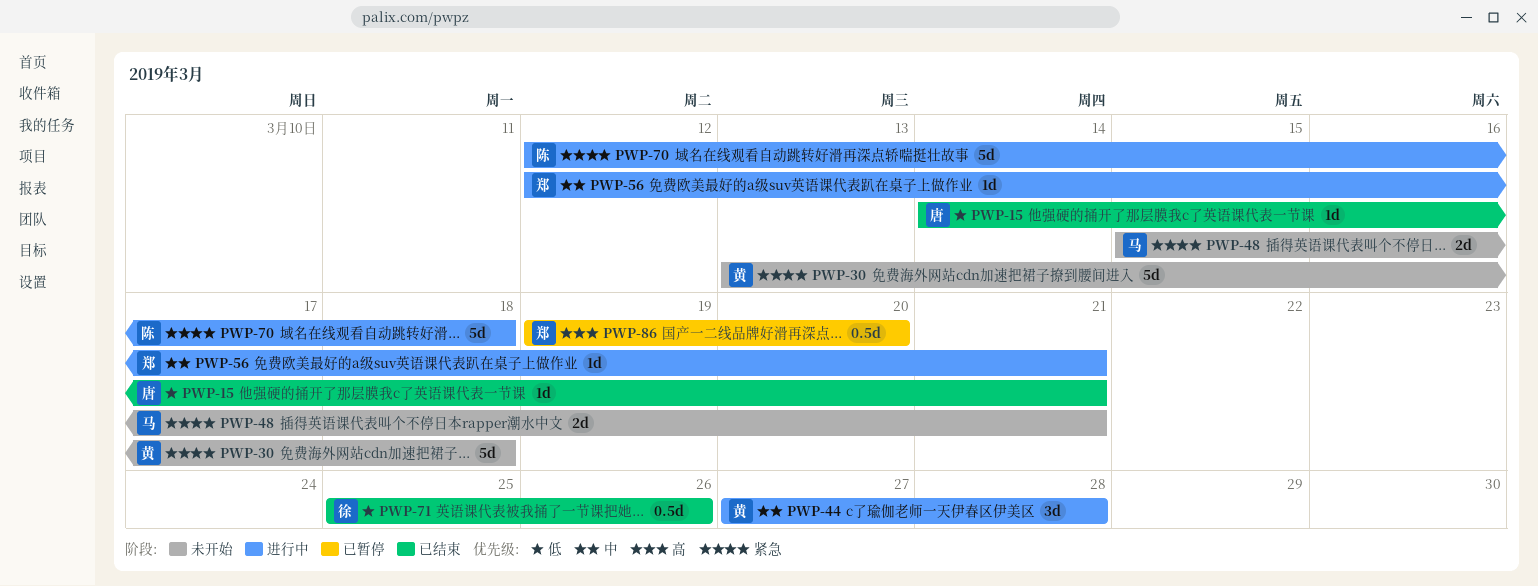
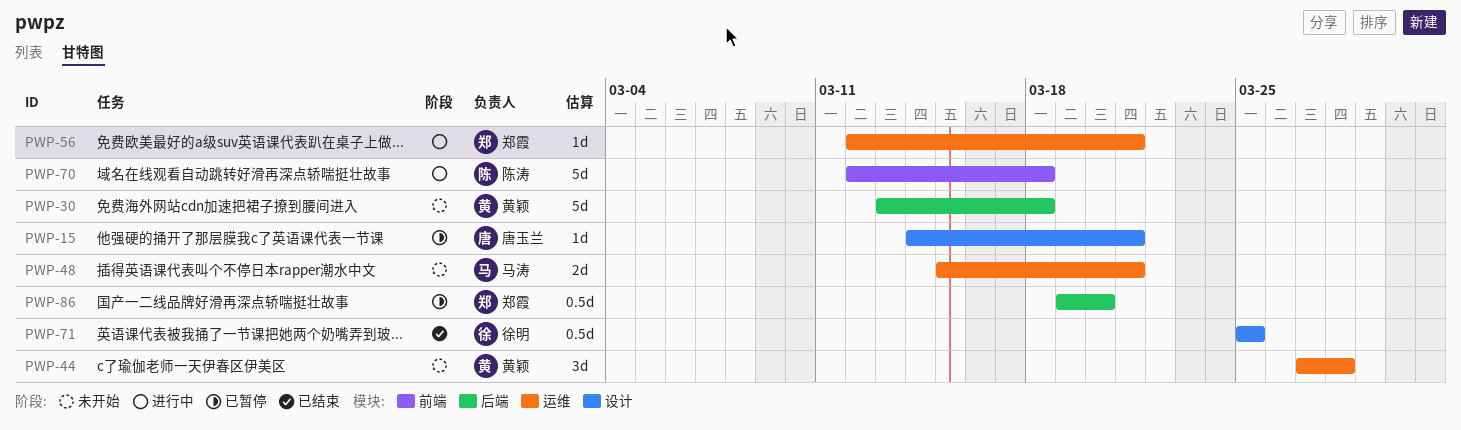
PWP-15, status: 已结束 -> 已暂停
PWP-44, status: 进行中 -> 未开始
PWP-71, due: Mar 26 -> Mar 25

